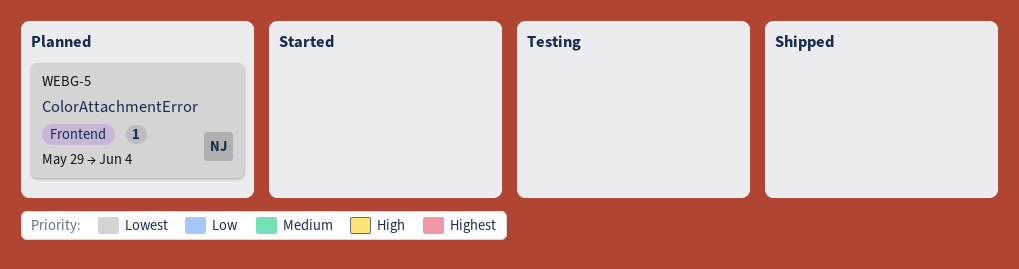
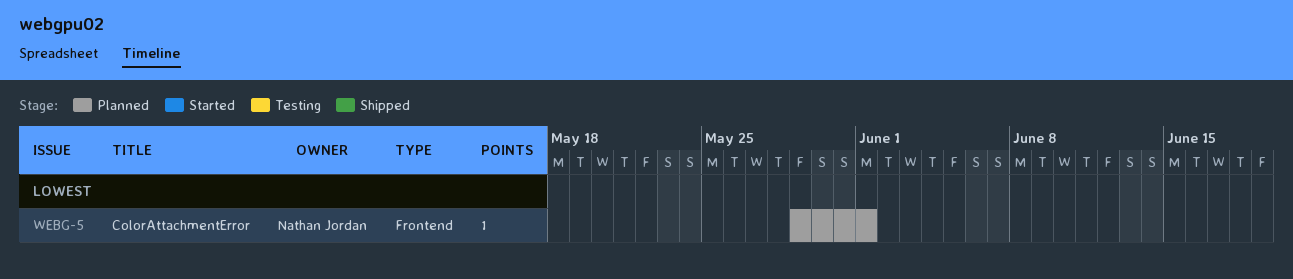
WEBG-5, due: Jun 4 -> Jun 1

